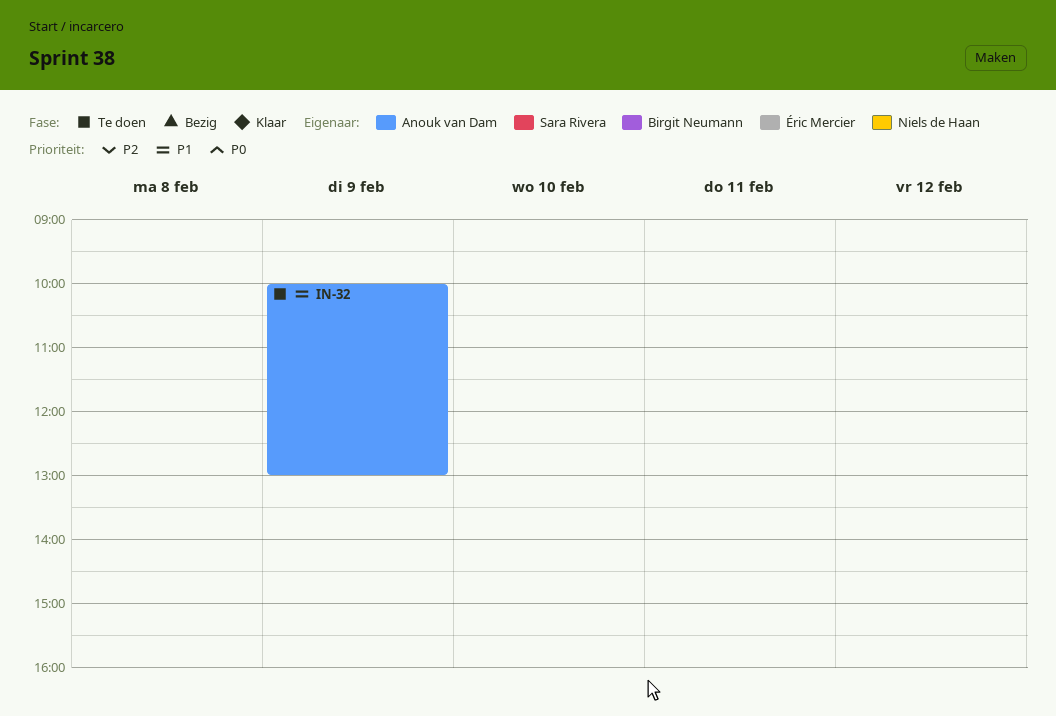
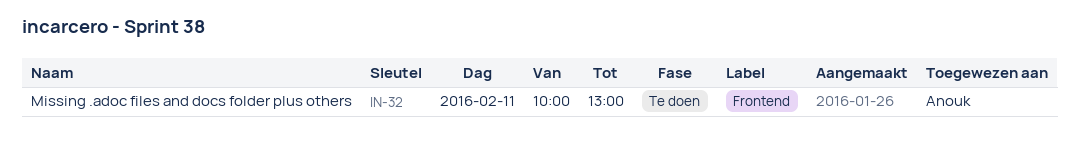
IN-32, day: Feb 9 -> Feb 11

